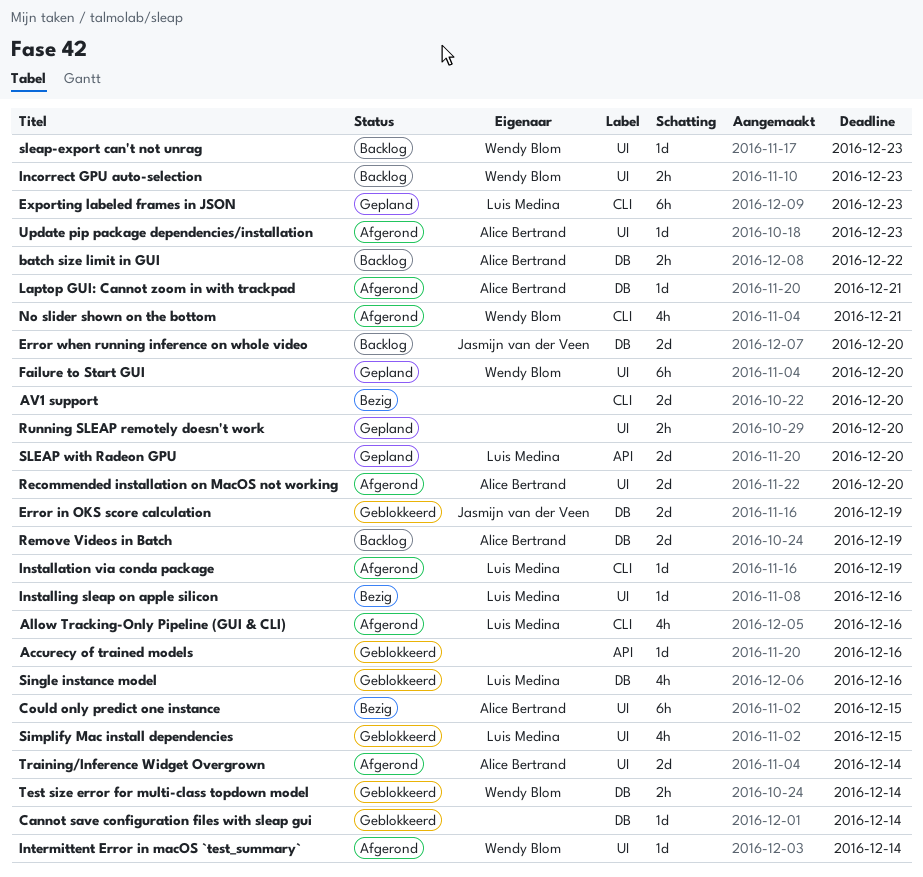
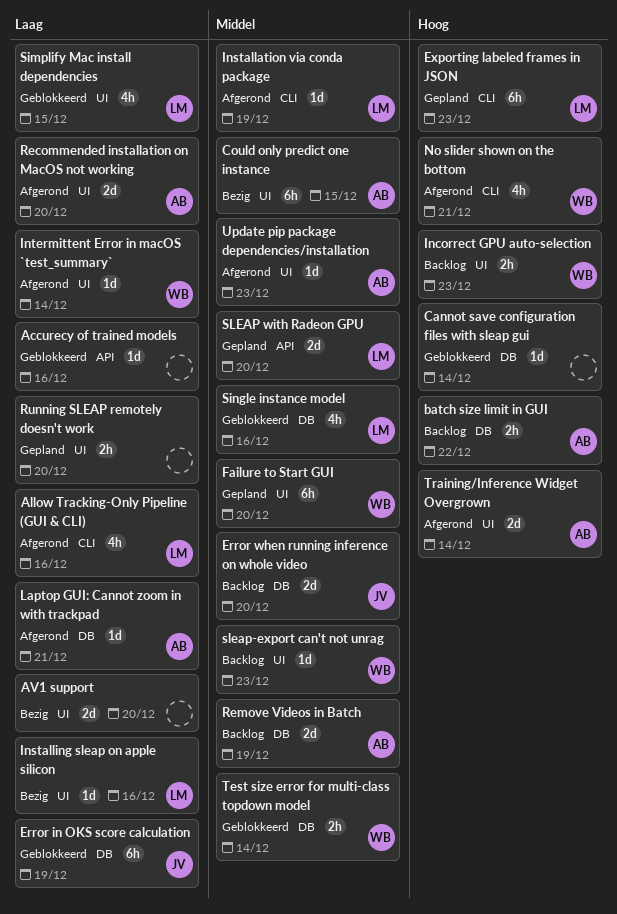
AV1 support, label: CLI -> UI
Error in OKS score calculation, estimate: 2d -> 6h

